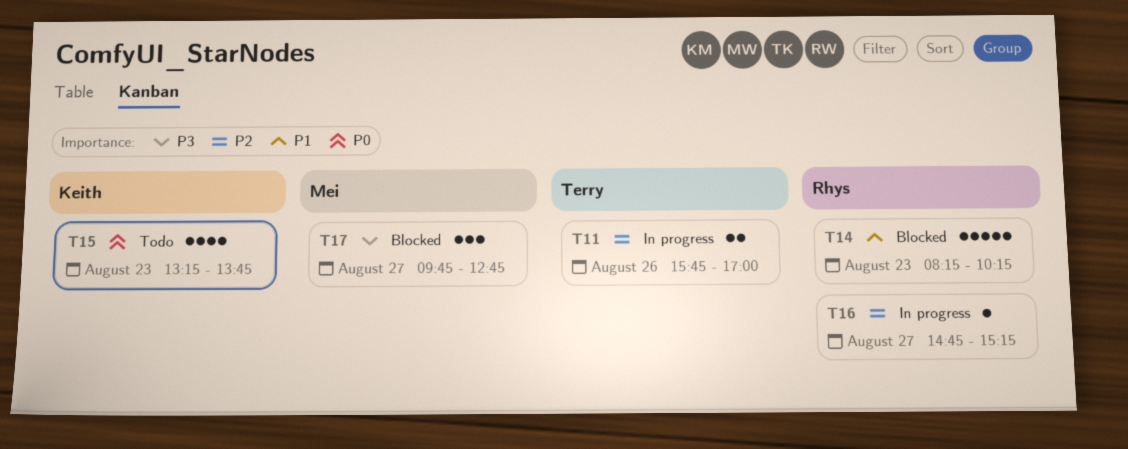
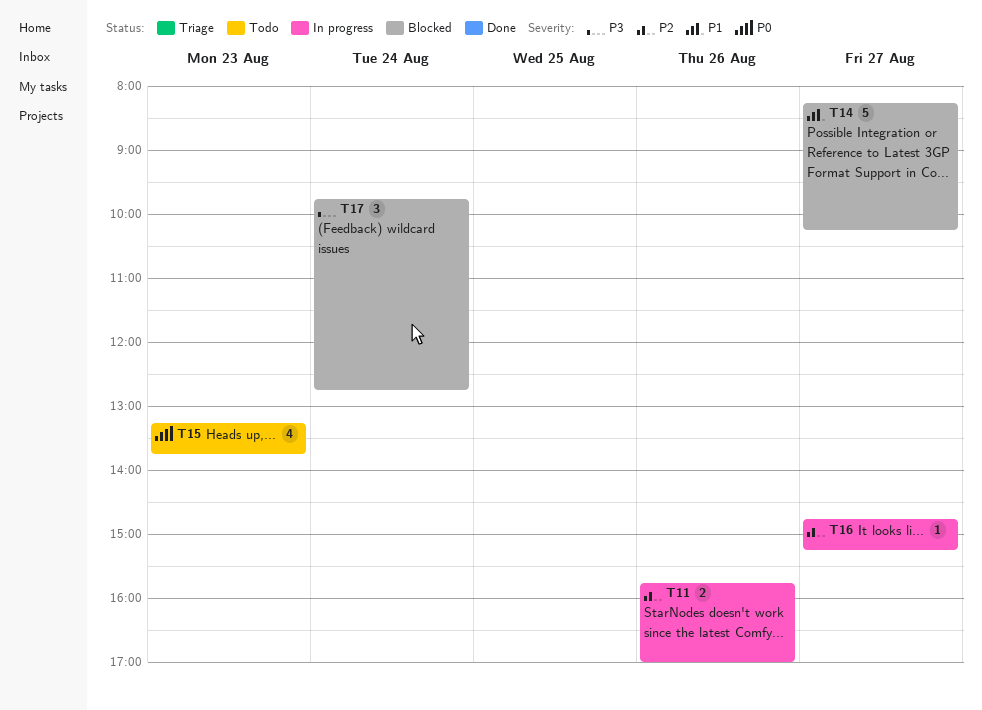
T14, day: Aug 23 -> Aug 27
T17, day: Aug 27 -> Aug 24

